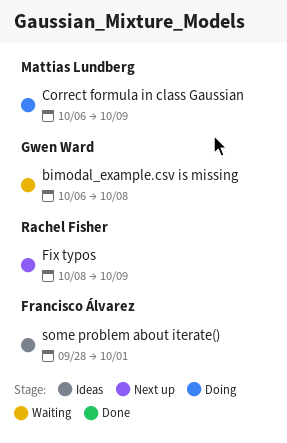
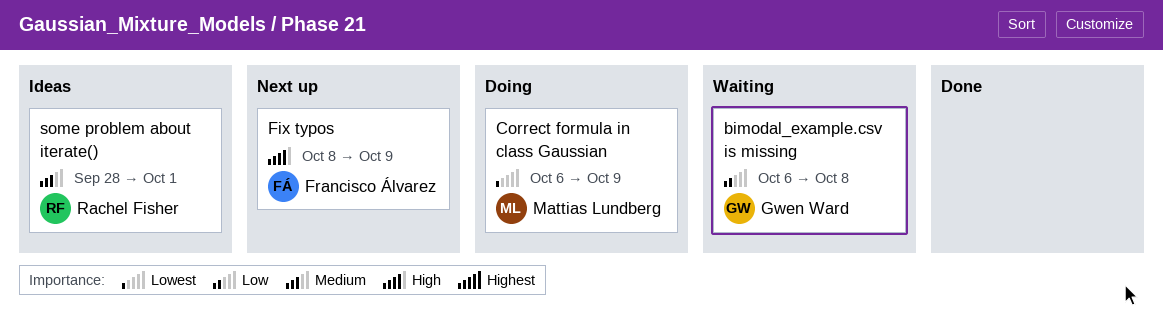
Fix typos, owner: Rachel Fisher -> Francisco Álvarez
some problem about iterate(), owner: Francisco Álvarez -> Rachel Fisher

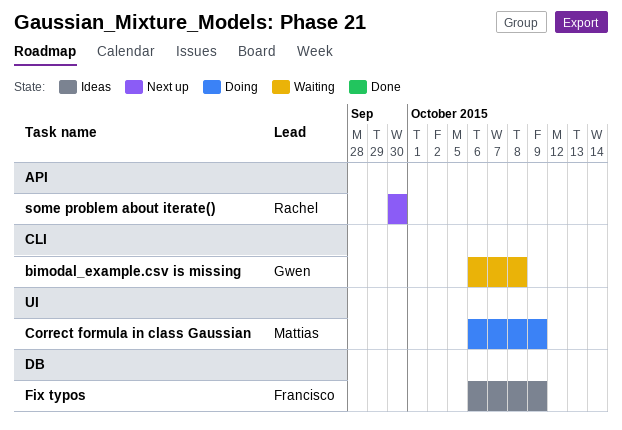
Fix typos, status: Next up -> Ideas
Fix typos, start: Oct 8 -> Oct 6
some problem about iterate(), status: Ideas -> Next up
some problem about iterate(), start: Sep 28 -> Sep 30
some problem about iterate(), due: Oct 1 -> Sep 30

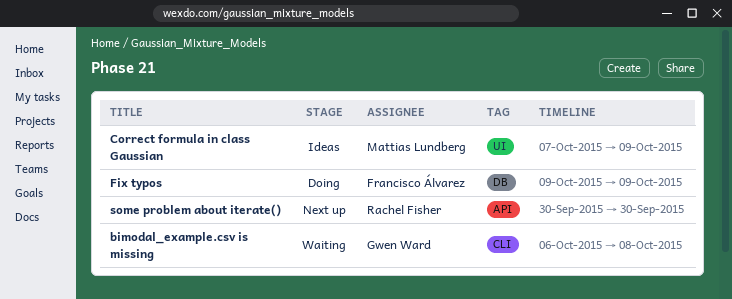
Correct formula in class Gaussian, status: Doing -> Ideas
Correct formula in class Gaussian, start: Oct 6 -> Oct 7
Fix typos, status: Ideas -> Doing
Fix typos, start: Oct 6 -> Oct 9

